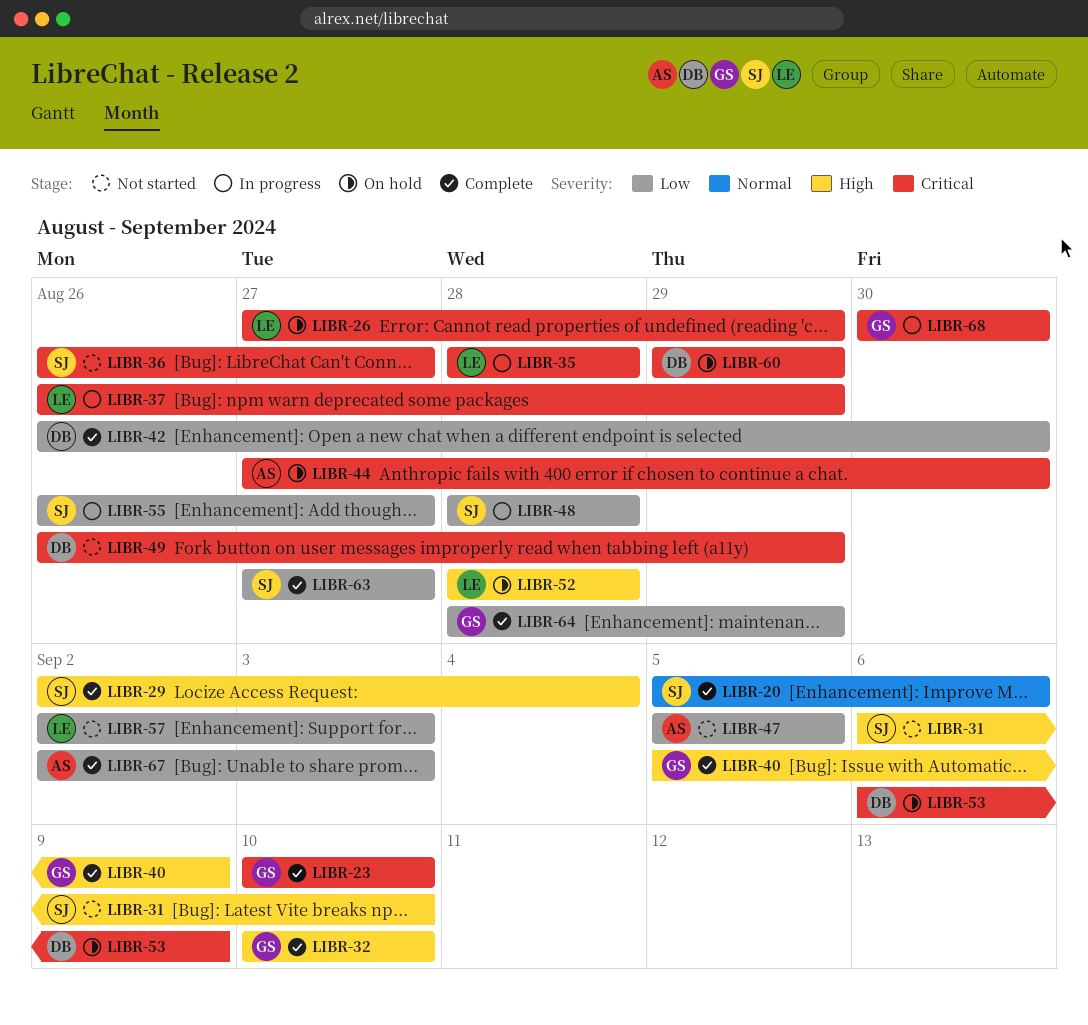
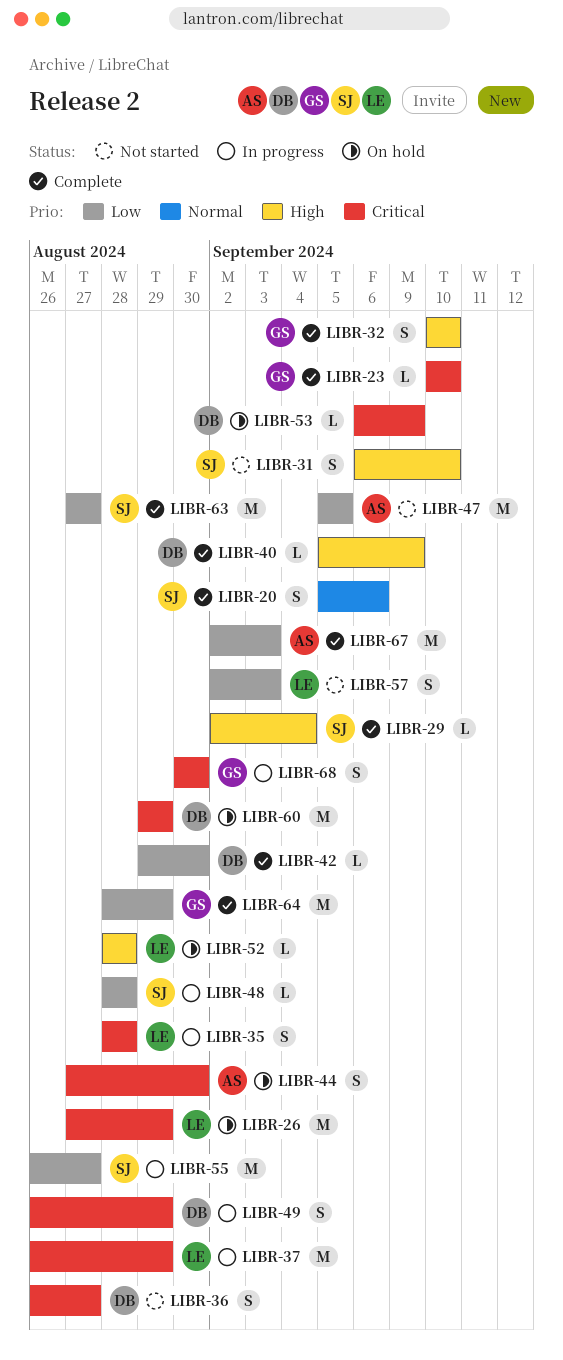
LIBR-36, owner: SJ -> DB
LIBR-40, owner: GS -> DB
LIBR-42, start: Aug 26 -> Aug 29
LIBR-49, status: Not started -> In progress

